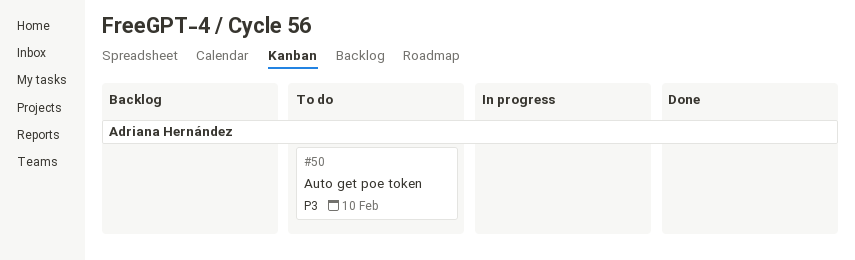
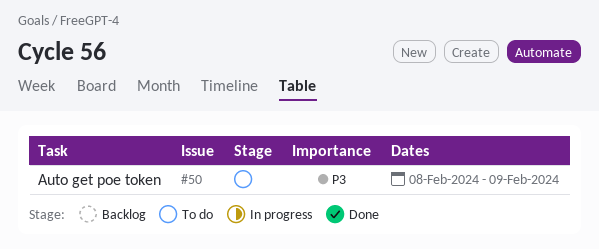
#50, due: Feb 10 -> Feb 9

